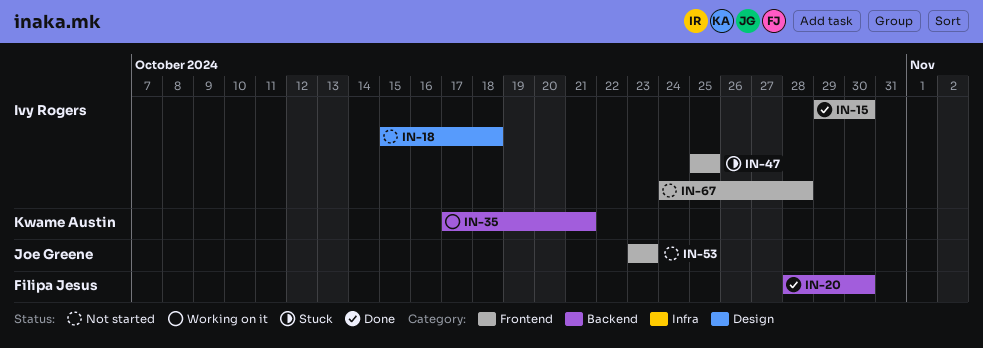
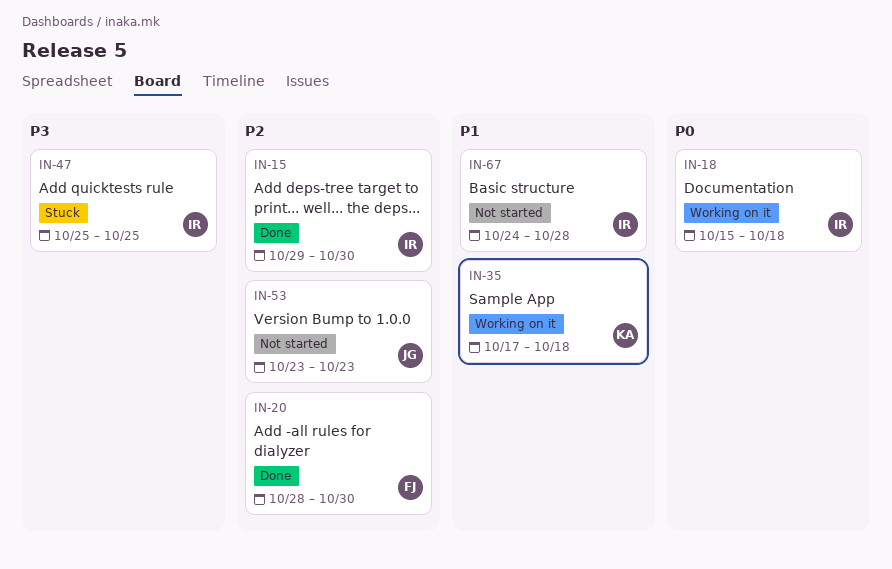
IN-18, status: Not started -> Working on it
IN-35, due: Oct 21 -> Oct 18

